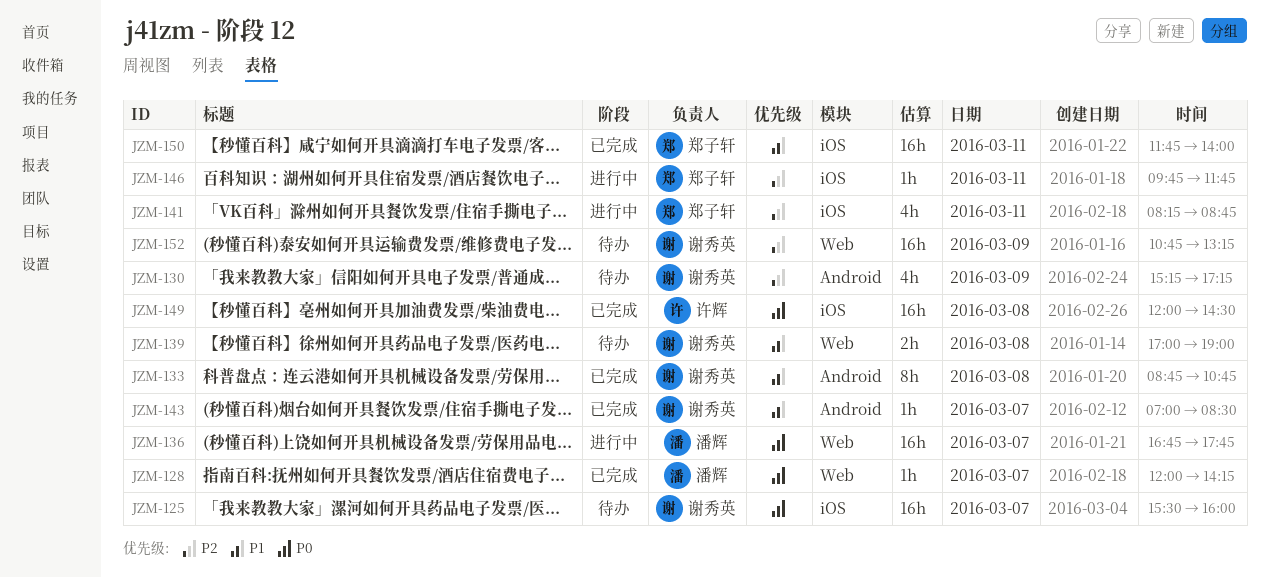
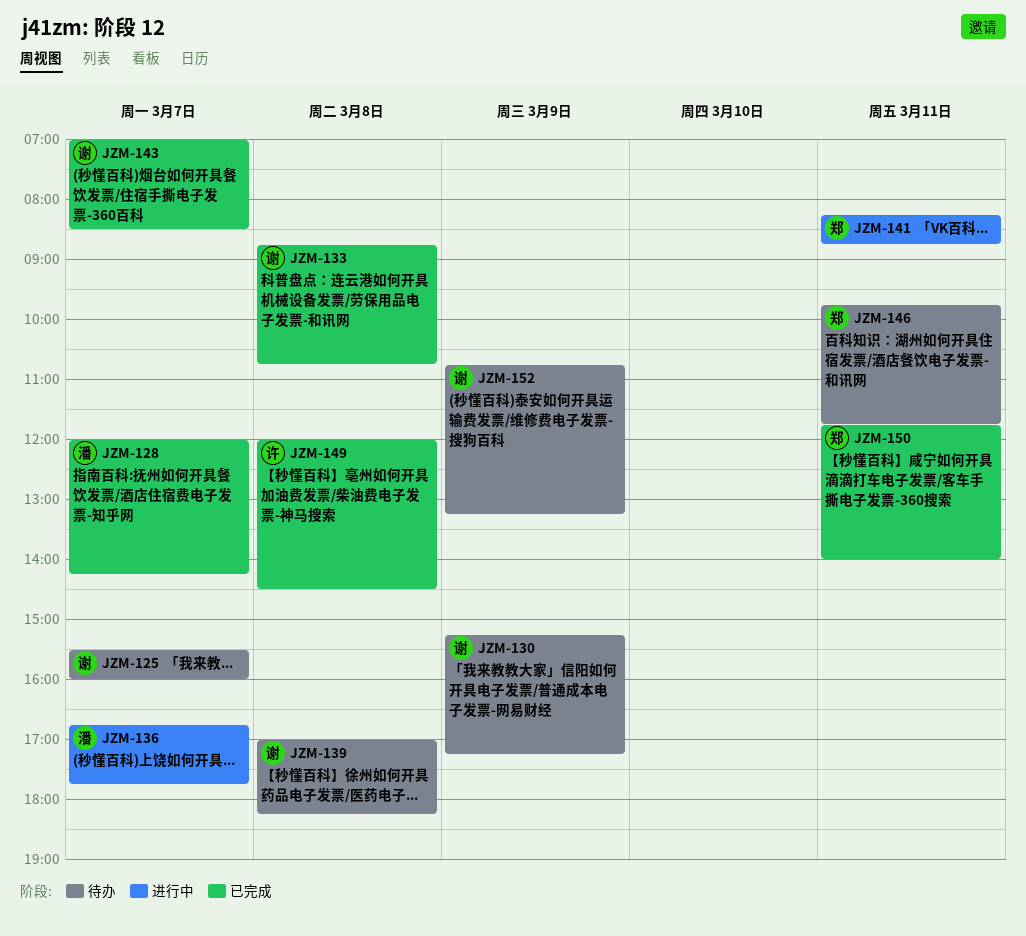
JZM-139, ends: 19:00 -> 18:15
JZM-146, status: 进行中 -> 待办

